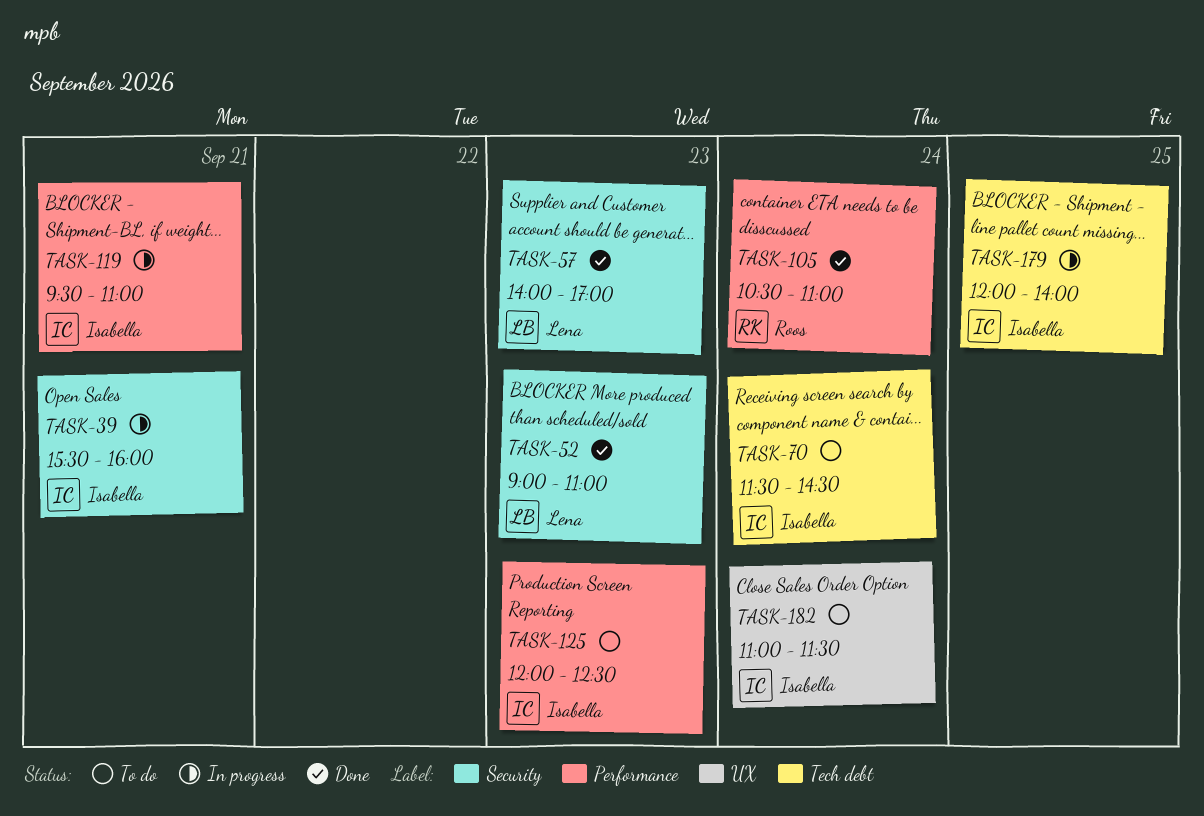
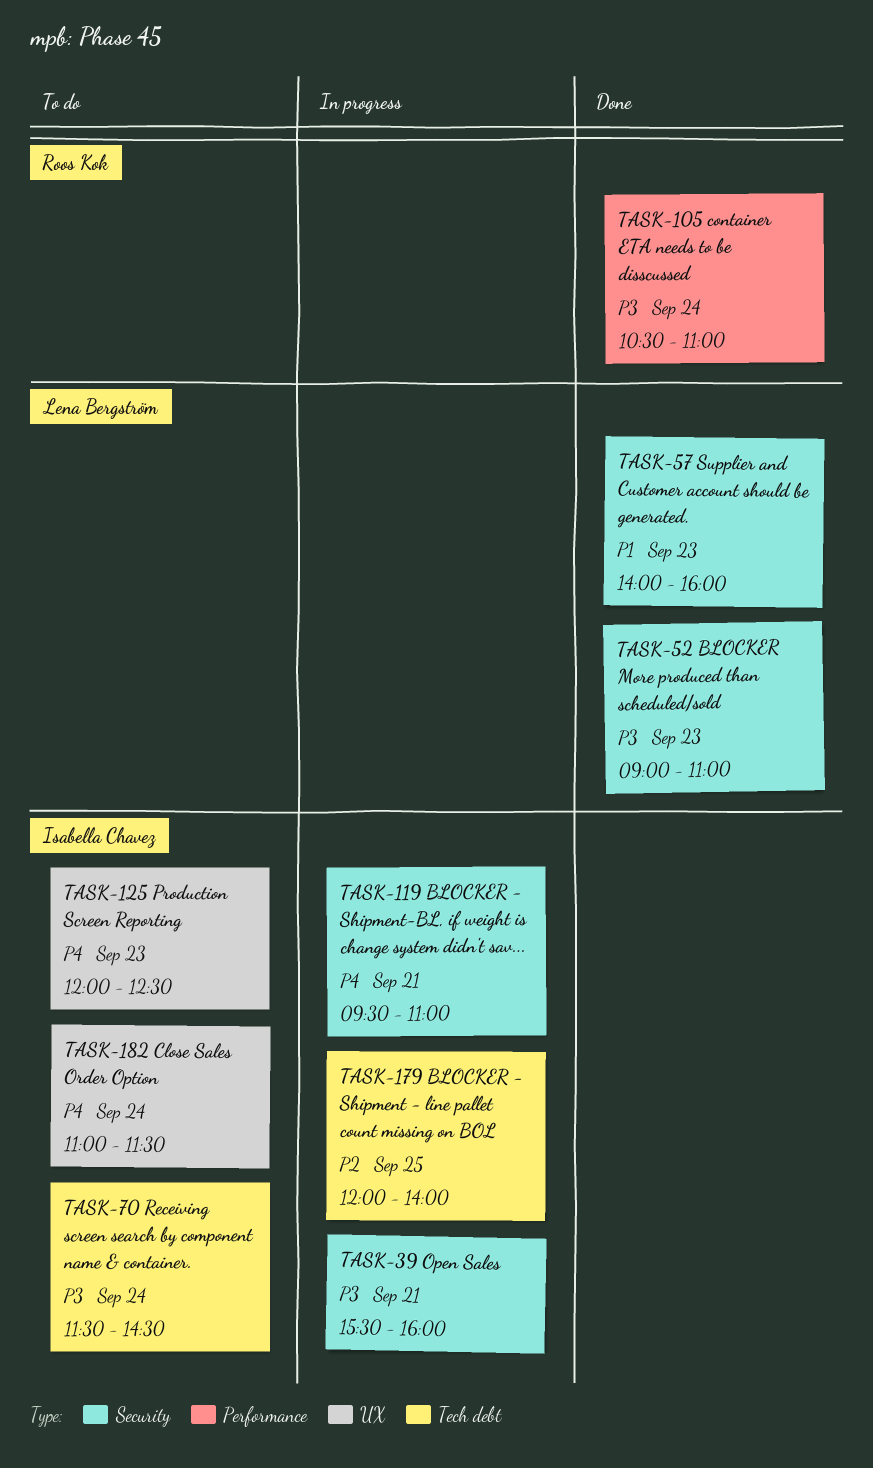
TASK-57, ends: 17:00 -> 16:00
TASK-119, label: Performance -> Security
TASK-125, label: Performance -> UX

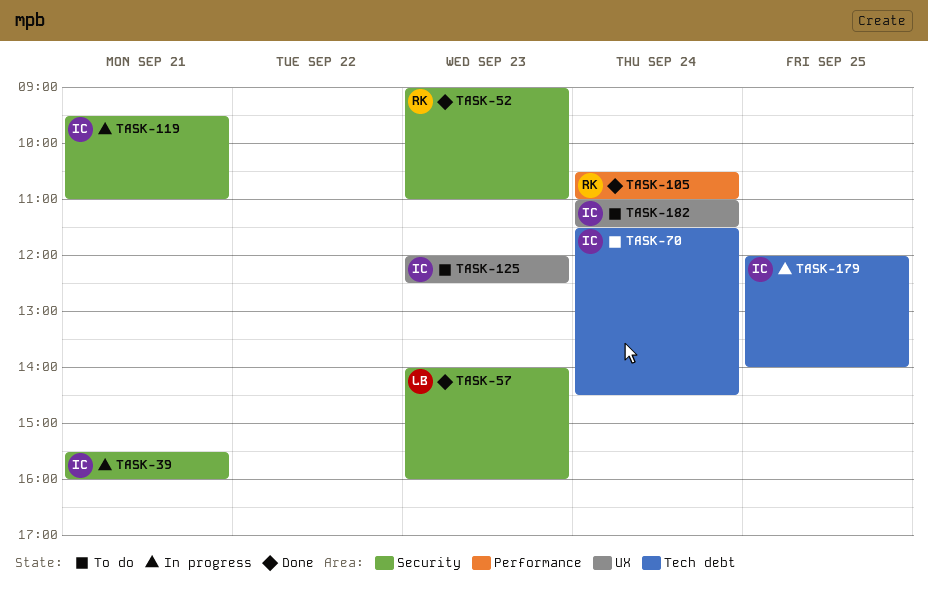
TASK-52, owner: Lena Bergström -> Roos Kok

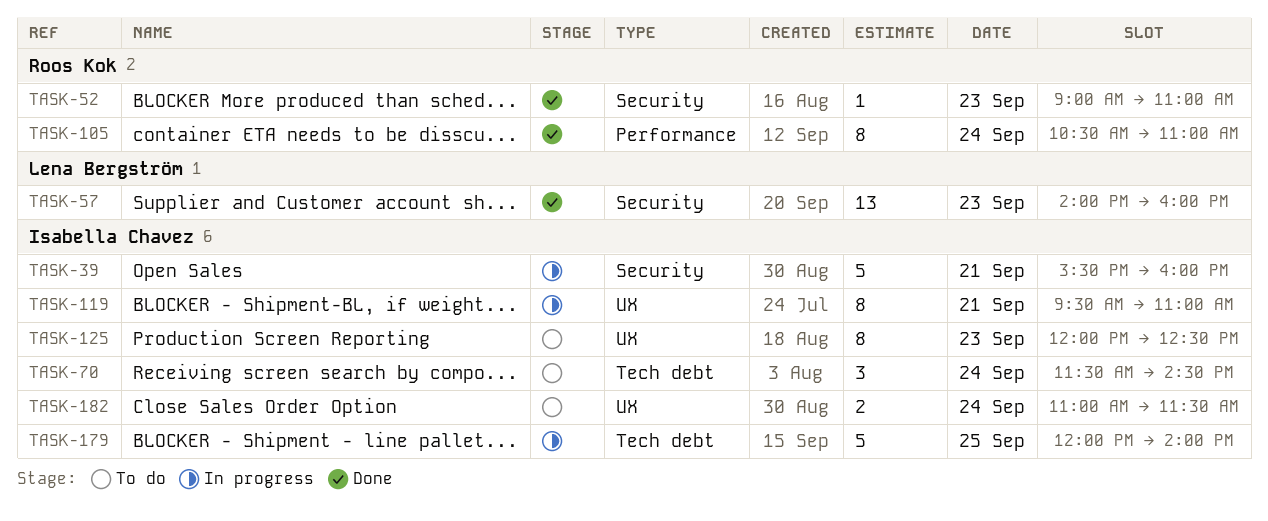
TASK-119, label: Security -> UX

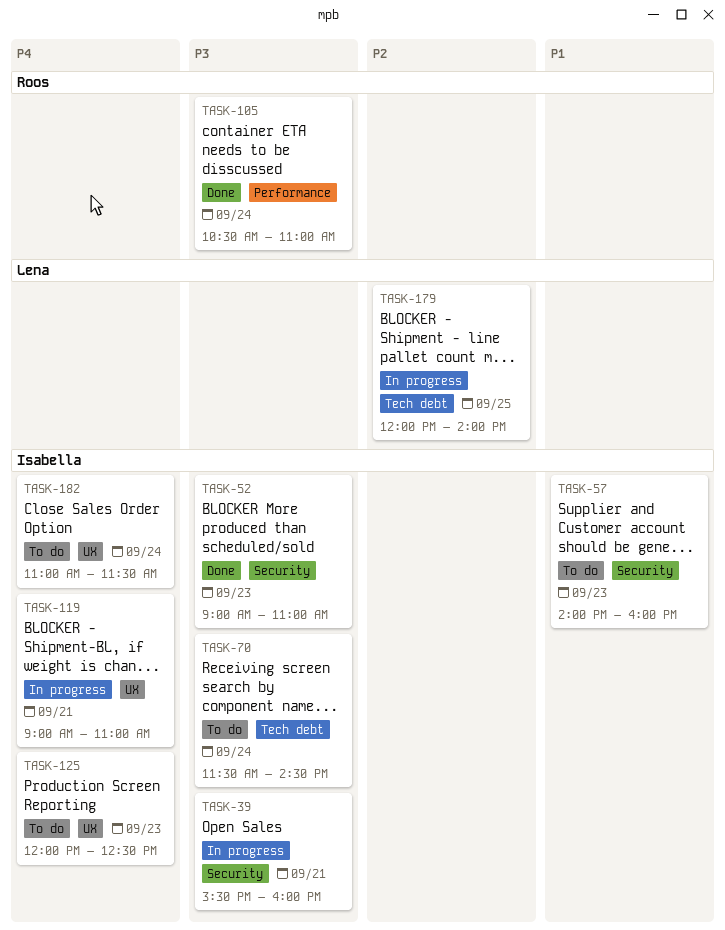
TASK-52, owner: Roos Kok -> Isabella Chavez
TASK-57, status: Done -> To do
TASK-57, owner: Lena Bergström -> Isabella Chavez
TASK-119, begins: 09:30 -> 09:00
TASK-179, owner: Isabella Chavez -> Lena Bergström

